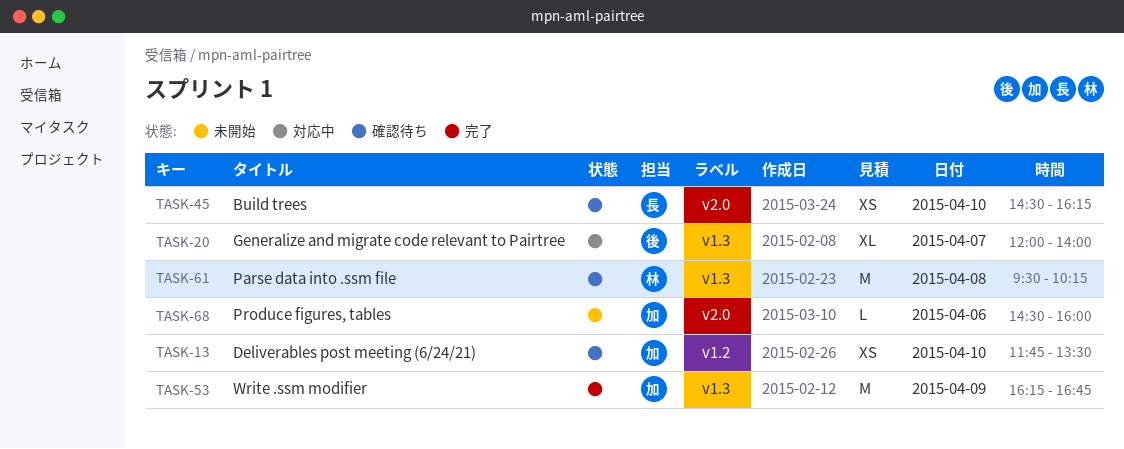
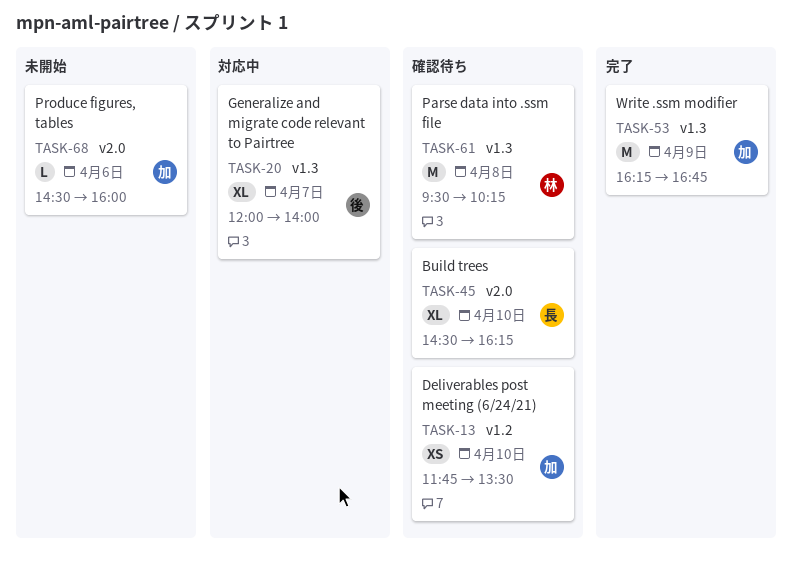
TASK-45, estimate: XS -> XL

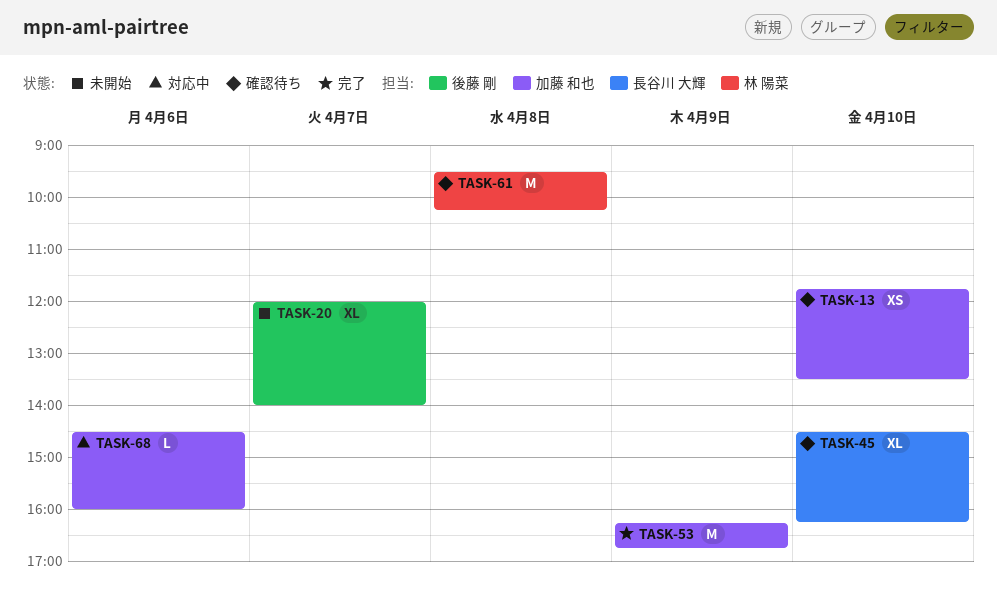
TASK-20, status: 対応中 -> 未開始
TASK-68, status: 未開始 -> 対応中

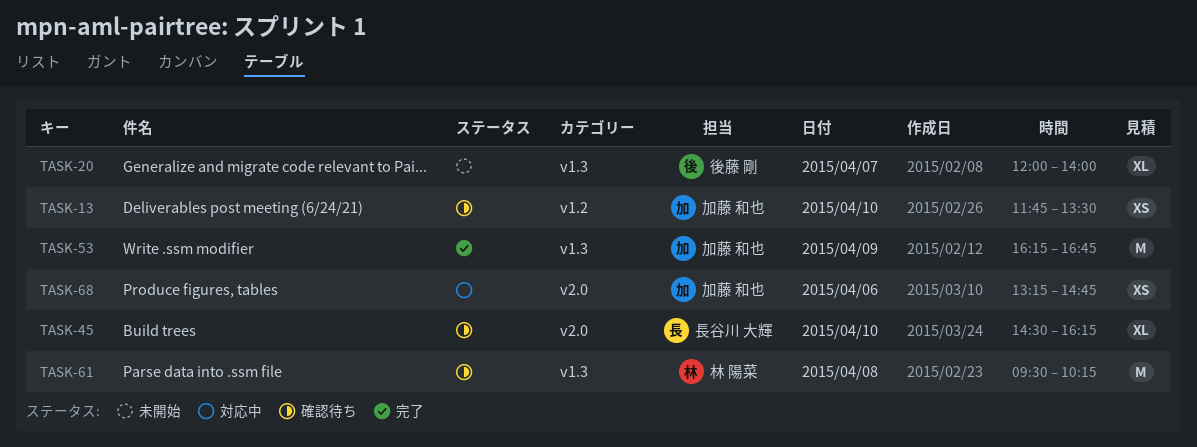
TASK-68, estimate: L -> XS
TASK-68, begins: 14:30 -> 13:15
TASK-68, ends: 16:00 -> 14:45

